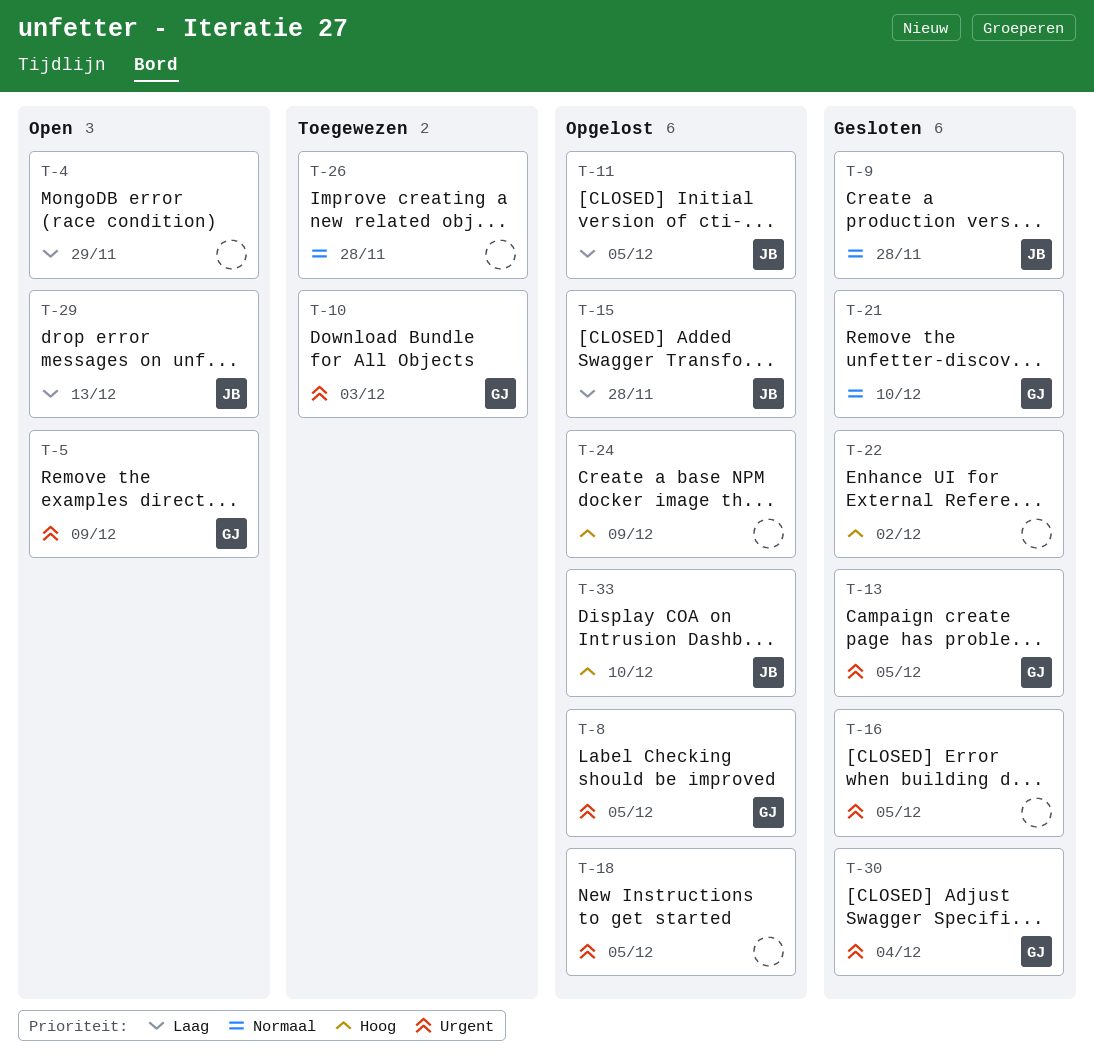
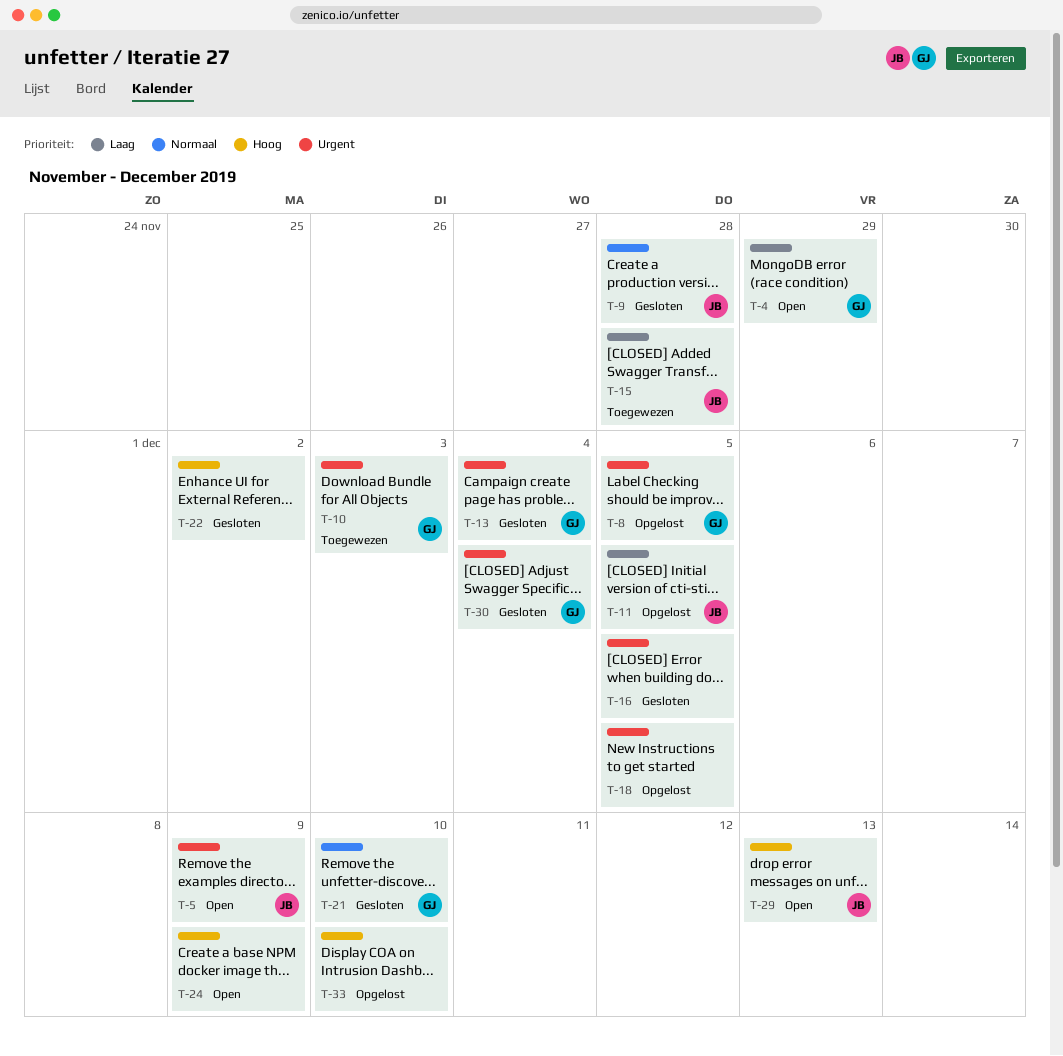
T-4, owner: none -> GJ
T-5, owner: GJ -> JB
T-13, due: Dec 5 -> Dec 4
T-15, status: Opgelost -> Toegewezen
T-24, status: Opgelost -> Open
T-26: present -> none
T-29, priority: Laag -> Hoog
T-33, owner: JB -> none

